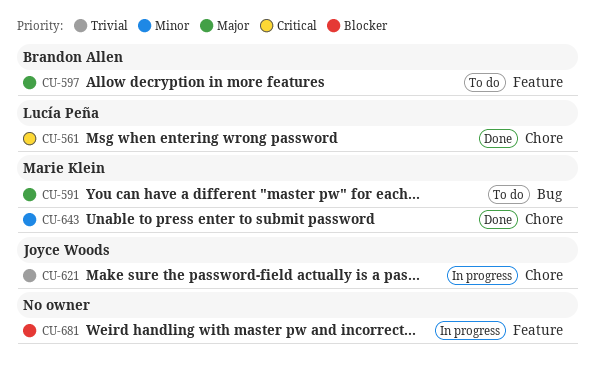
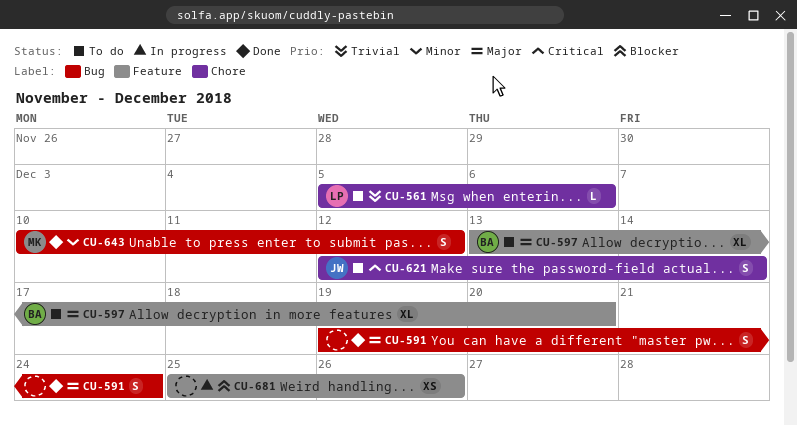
CU-561, status: Done -> To do
CU-561, priority: Critical -> Trivial
CU-591, status: To do -> Done
CU-591, owner: Marie Klein -> none
CU-621, status: In progress -> To do
CU-621, priority: Trivial -> Critical
CU-643, label: Chore -> Bug

